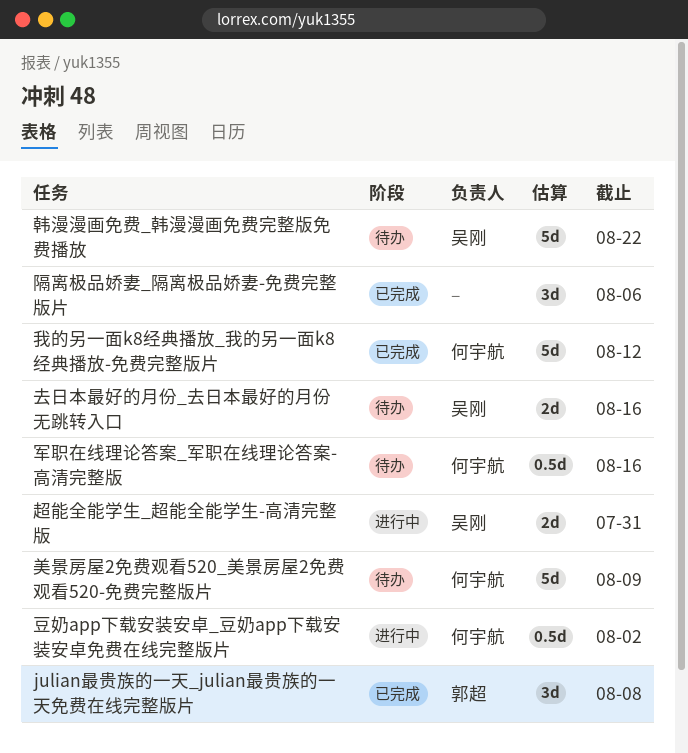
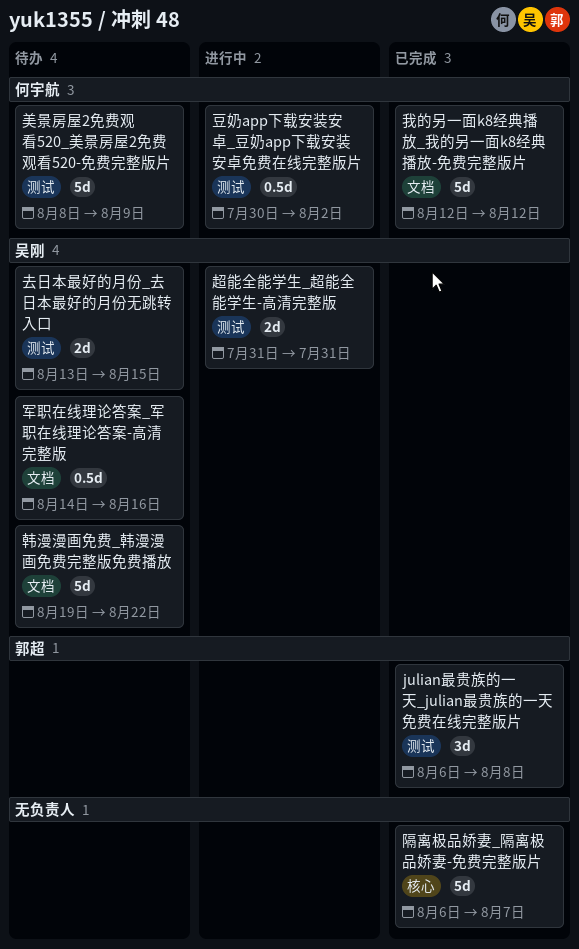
军职在线理论答案_军职在线理论答案-高清完整版, owner: 何宇航 -> 吴刚
去日本最好的月份_去日本最好的月份无跳转入口, due: Aug 16 -> Aug 15
隔离极品娇妻_隔离极品娇妻-免费完整版片, estimate: 3d -> 5d
隔离极品娇妻_隔离极品娇妻-免费完整版片, due: Aug 6 -> Aug 7

